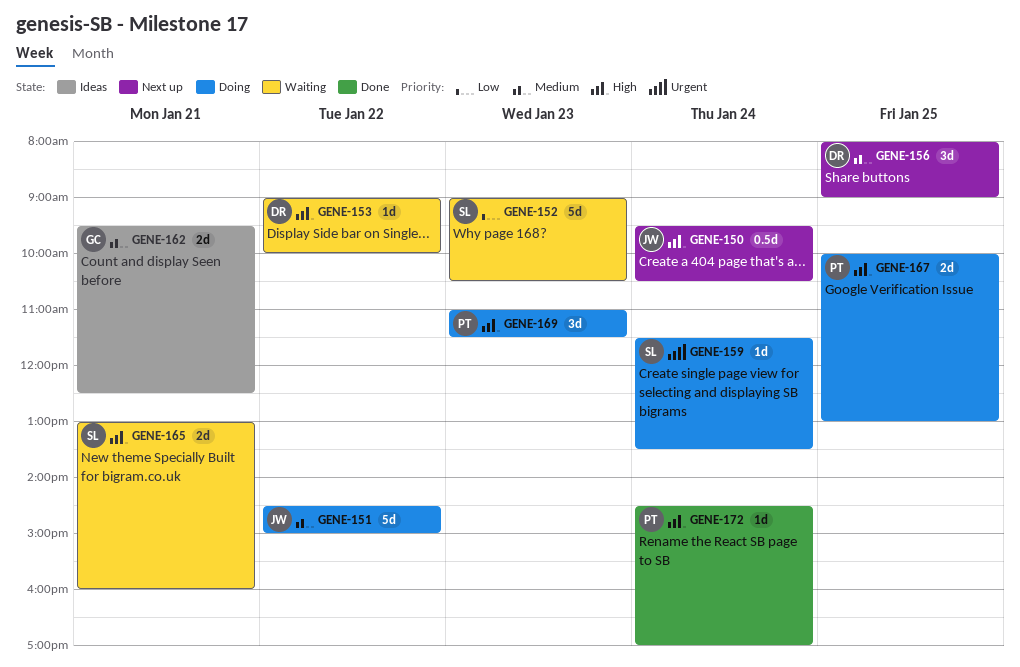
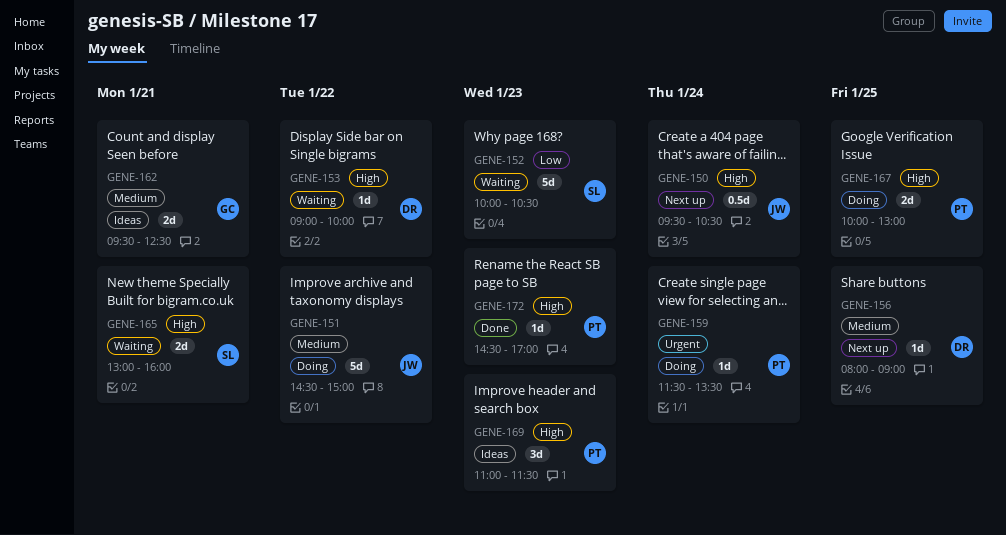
GENE-152, begins: 09:00 -> 10:00
GENE-156, estimate: 3d -> 1d
GENE-159, owner: SL -> PT
GENE-169, status: Doing -> Ideas
GENE-172, day: Jan 24 -> Jan 23

